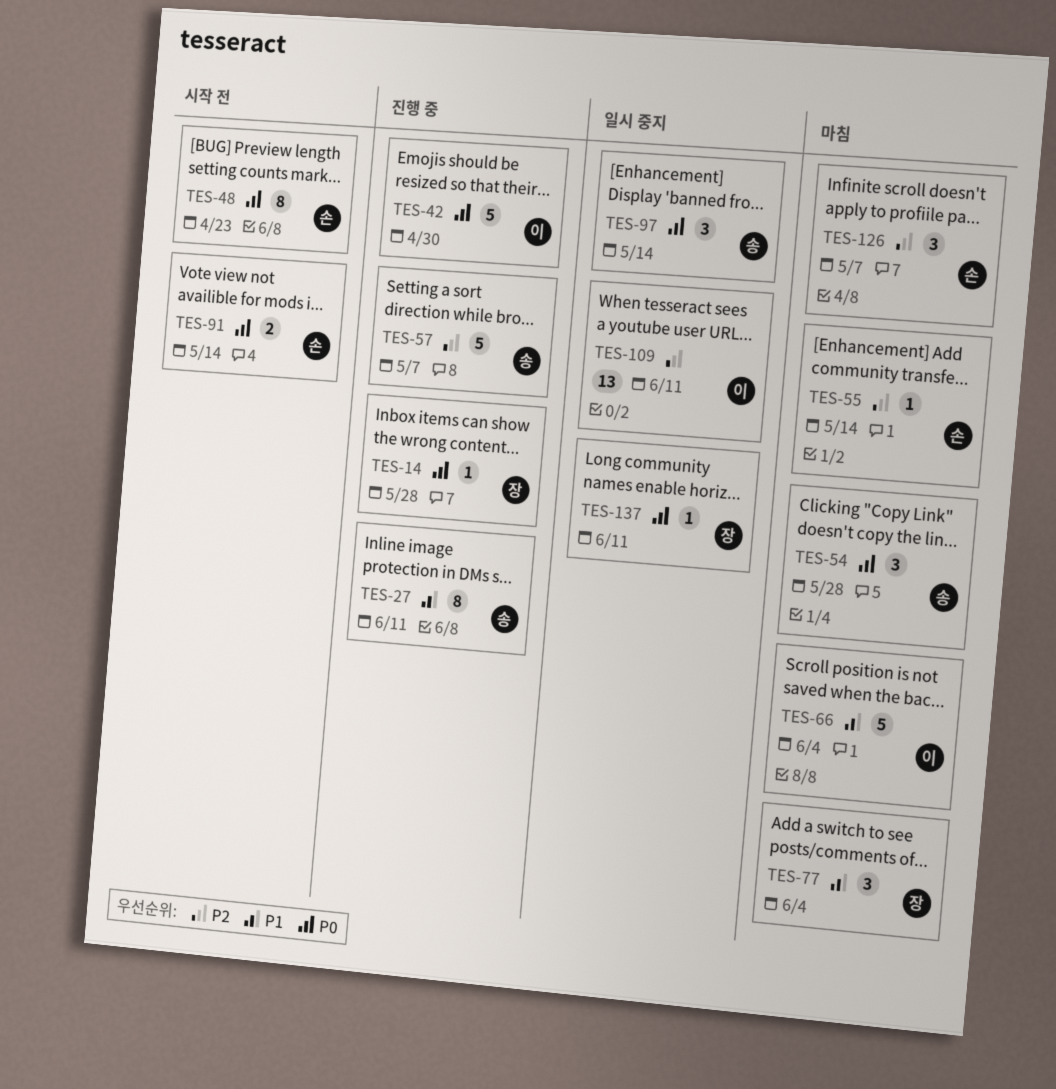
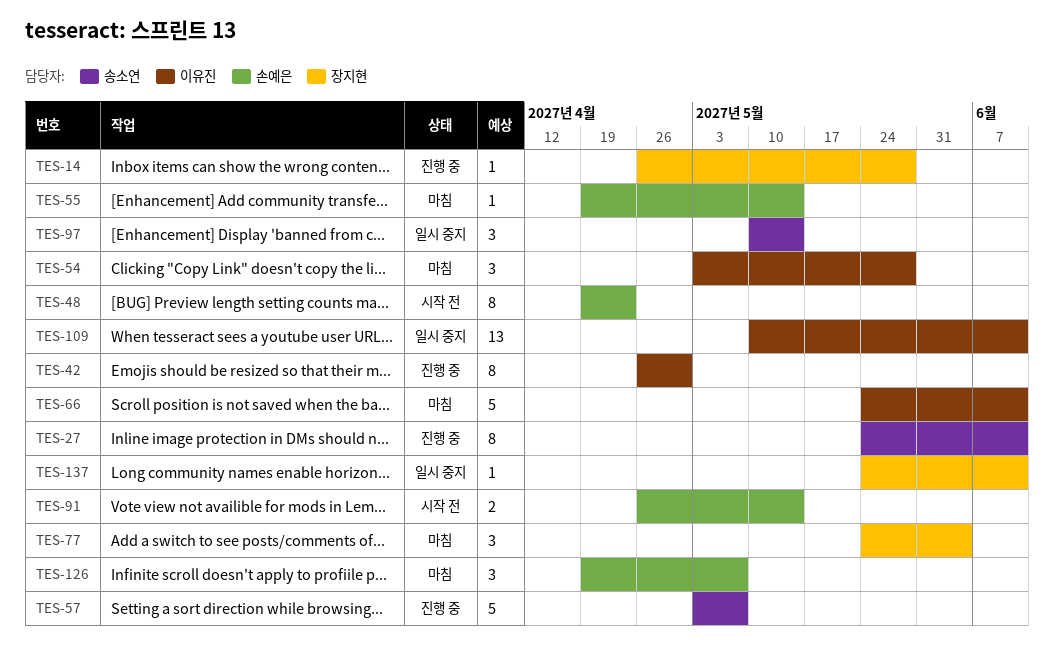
TES-42, estimate: 5 -> 8
TES-54, owner: 송소연 -> 이유진
TES-66, due: Jun 4 -> Jun 11

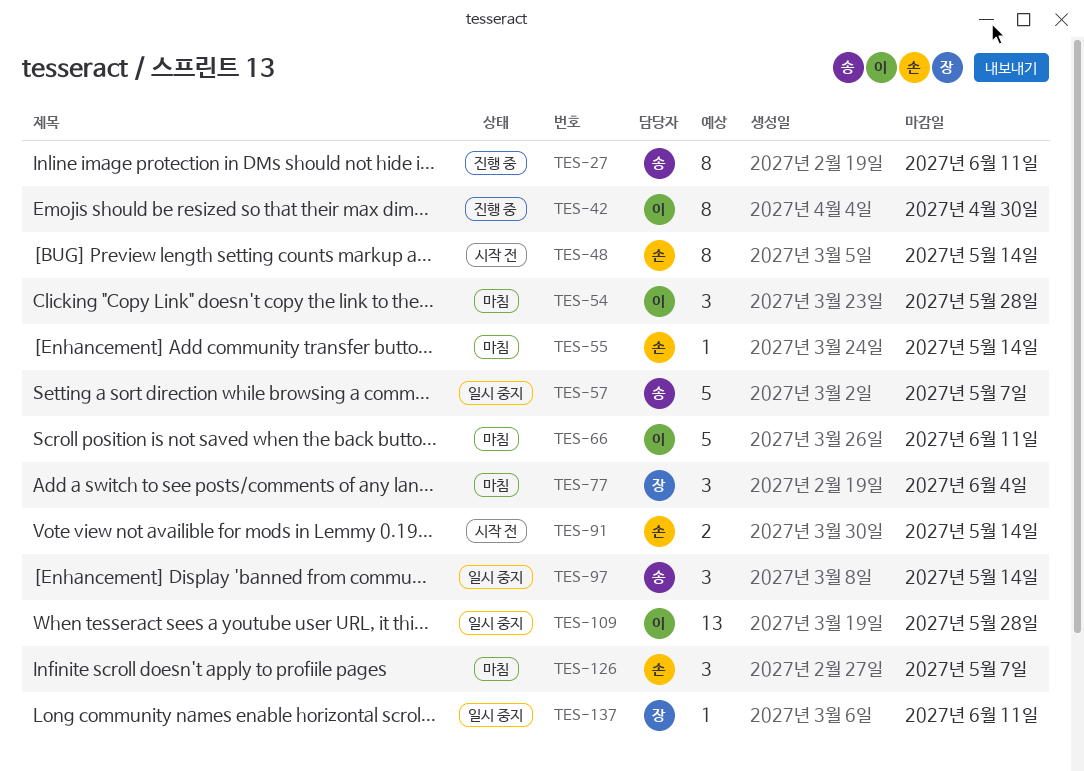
TES-14: present -> none
TES-48, due: Apr 23 -> May 14
TES-57, status: 진행 중 -> 일시 중지
TES-109, due: Jun 11 -> May 28

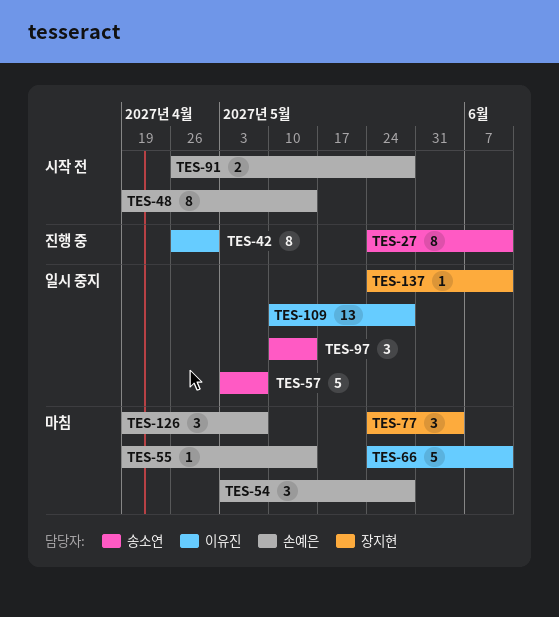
TES-54, owner: 이유진 -> 손예은
TES-91, due: May 14 -> May 28

